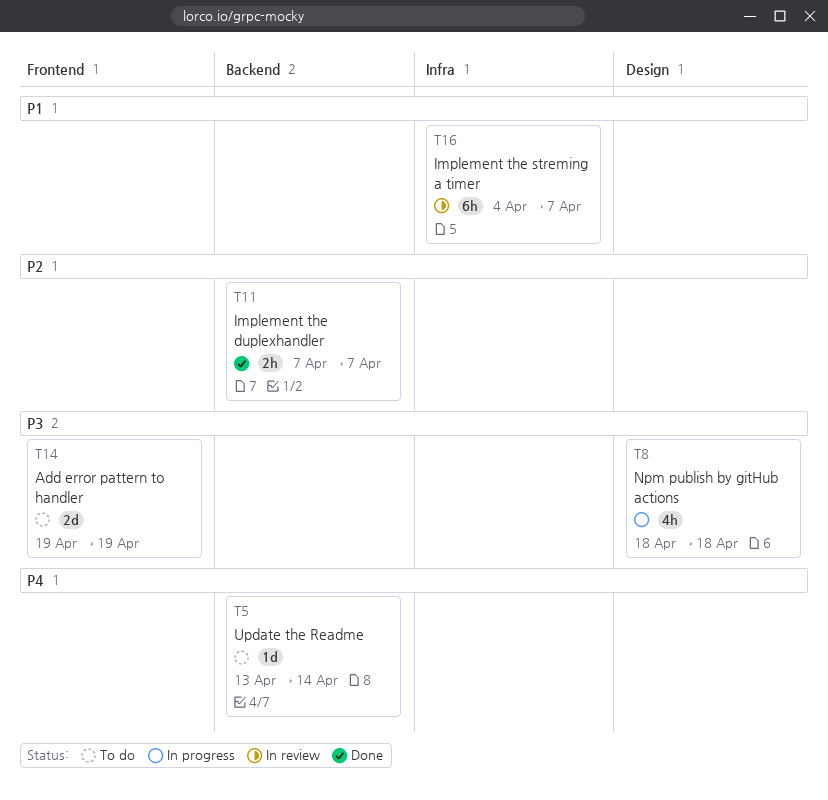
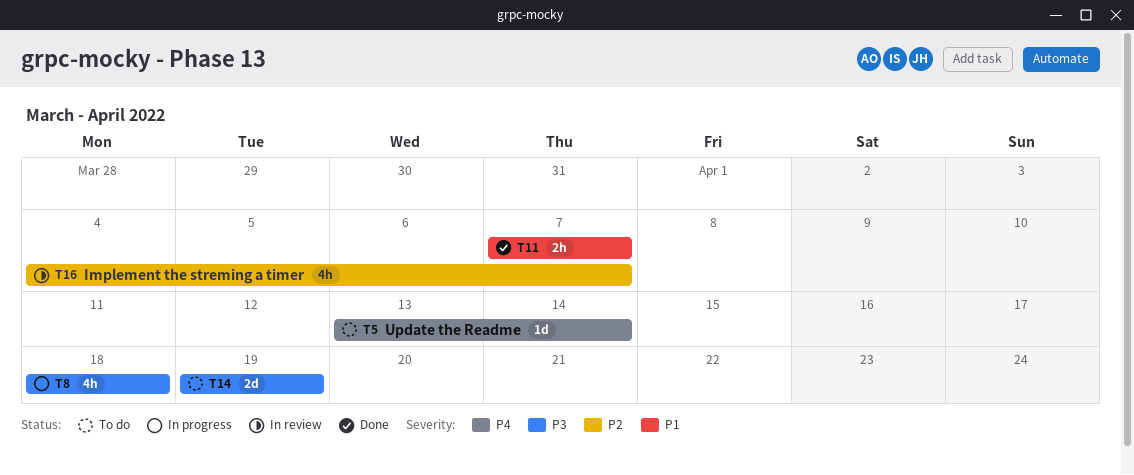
T11, priority: P2 -> P1
T16, priority: P1 -> P2
T16, estimate: 6h -> 4h

